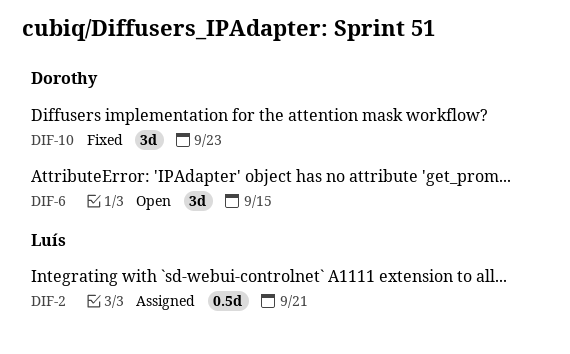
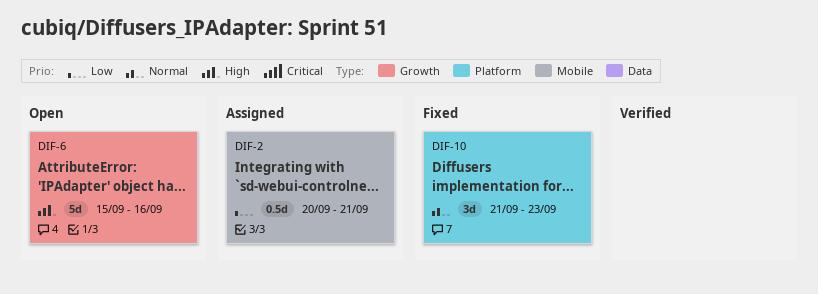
DIF-6, estimate: 3d -> 5d
DIF-6, due: Sep 15 -> Sep 16

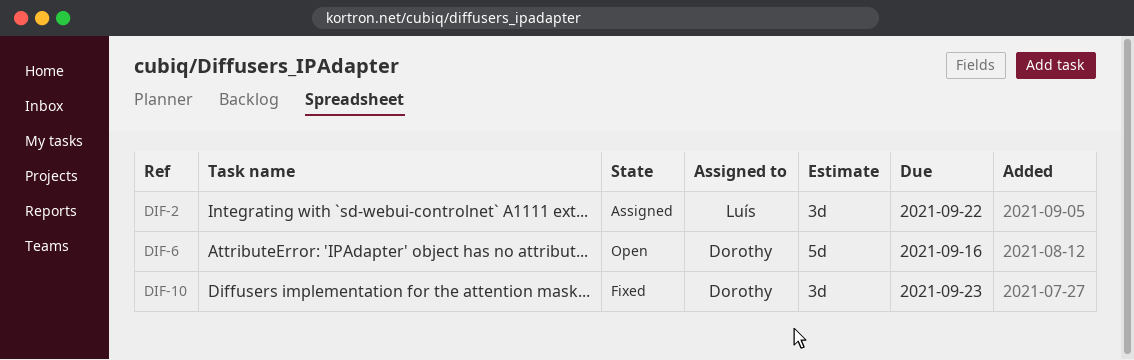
DIF-2, estimate: 0.5d -> 3d
DIF-2, due: Sep 21 -> Sep 22

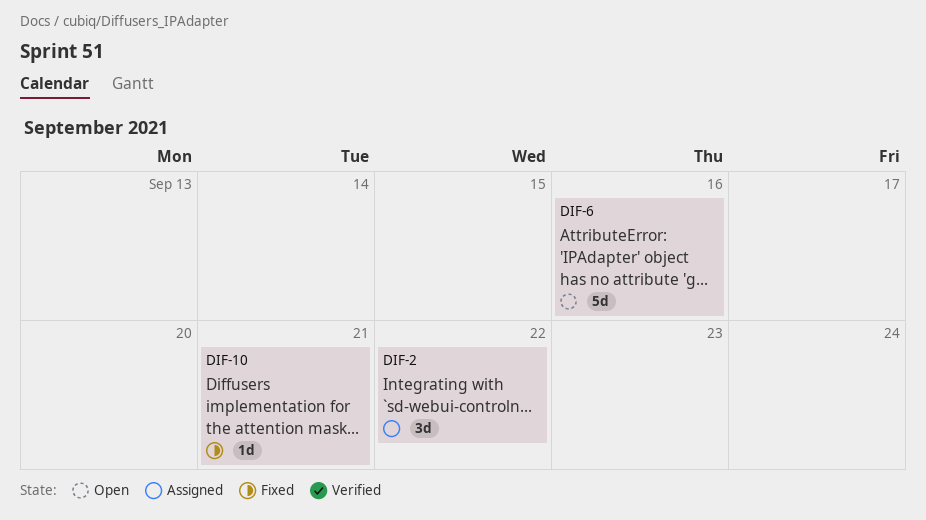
DIF-10, estimate: 3d -> 1d
DIF-10, due: Sep 23 -> Sep 21

